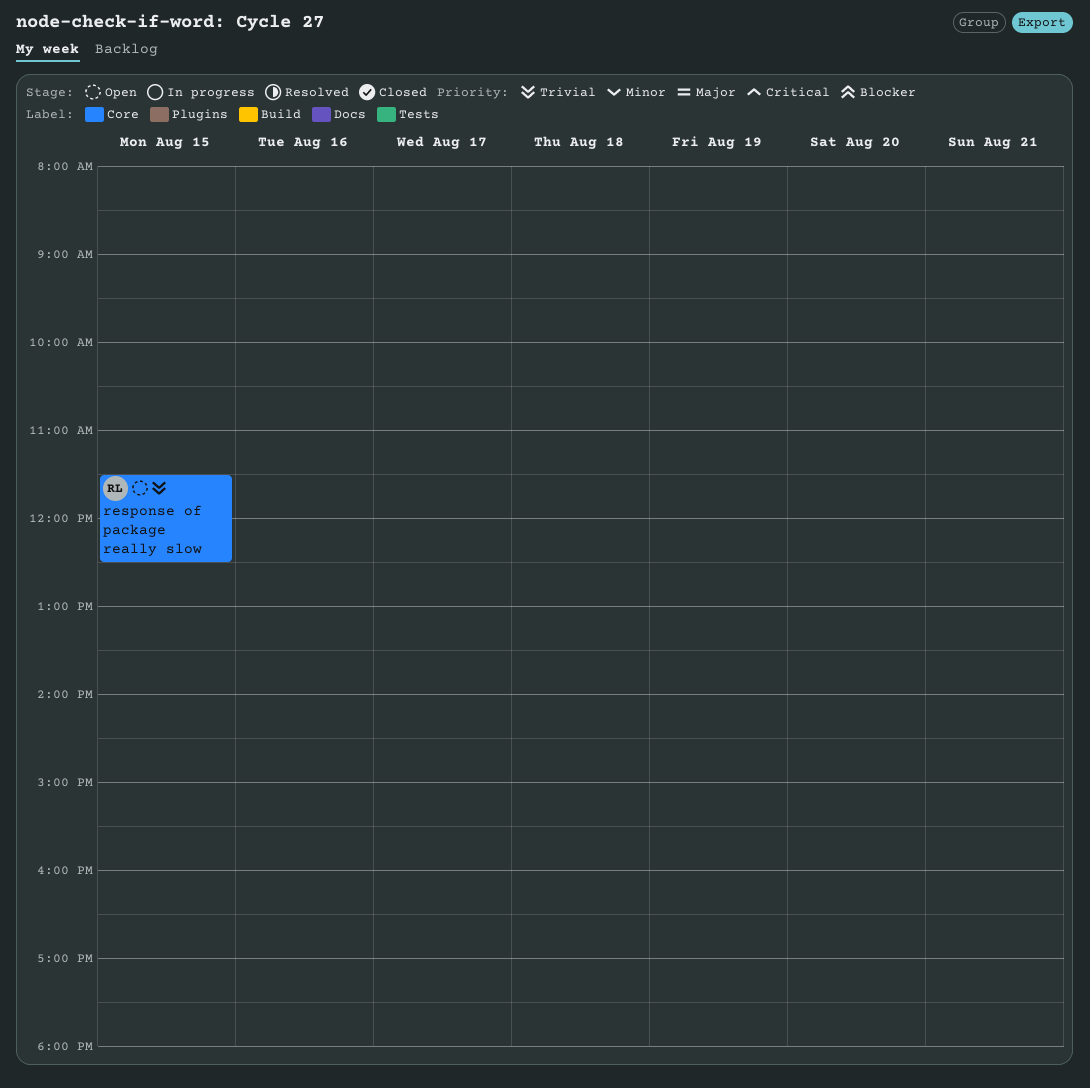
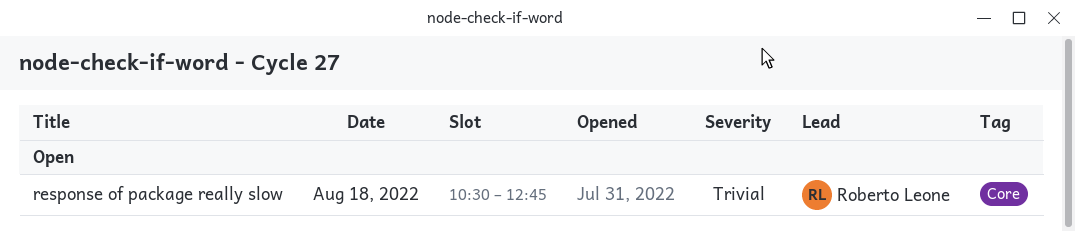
response of package really slow, day: Aug 15 -> Aug 18
response of package really slow, begins: 11:30 -> 10:30
response of package really slow, ends: 12:30 -> 12:45

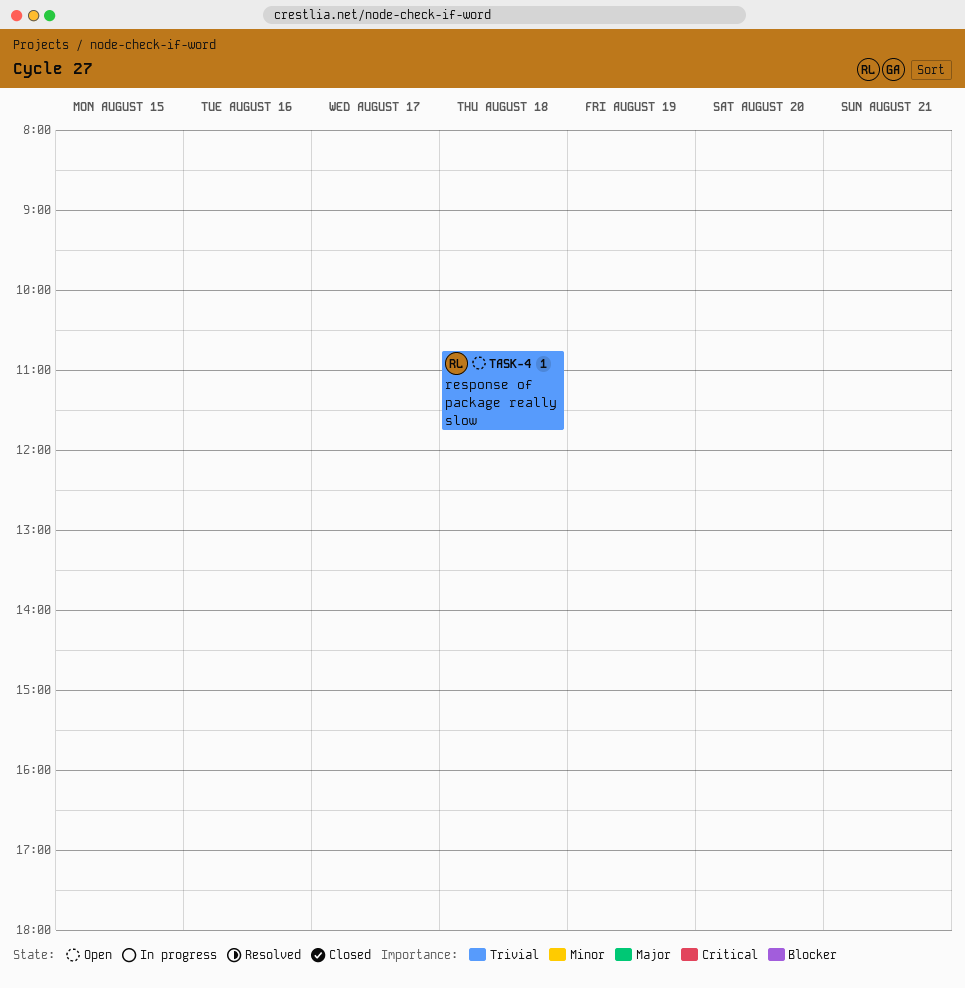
response of package really slow, begins: 10:30 -> 10:45
response of package really slow, ends: 12:45 -> 11:45

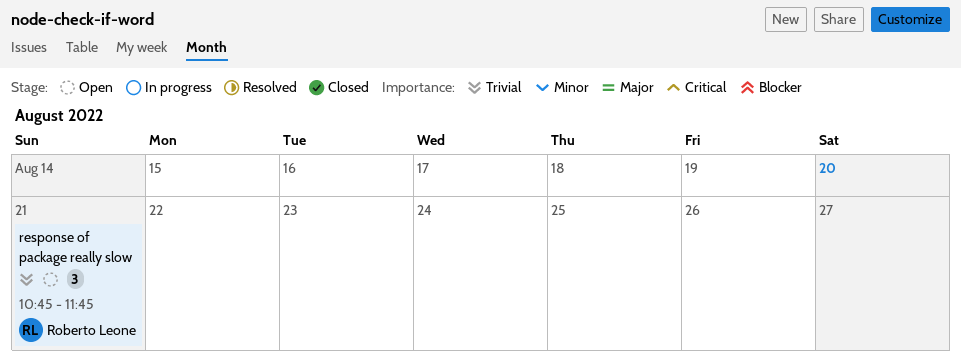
response of package really slow, estimate: 1 -> 3
response of package really slow, day: Aug 18 -> Aug 21

